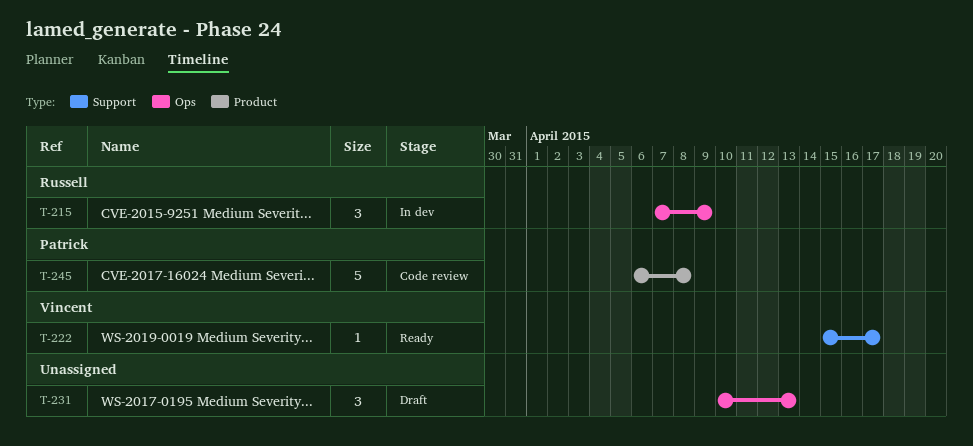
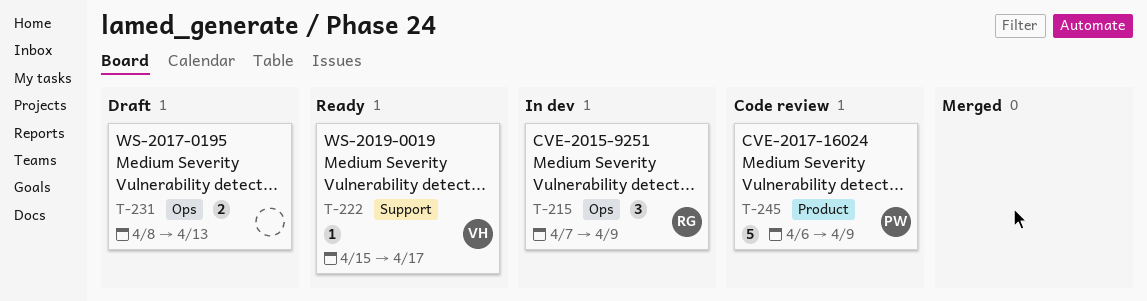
T-231, estimate: 3 -> 2
T-231, start: Apr 10 -> Apr 8
T-245, due: Apr 8 -> Apr 9

